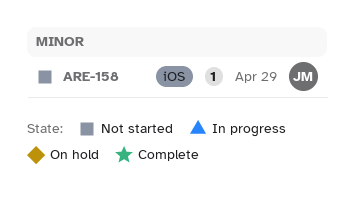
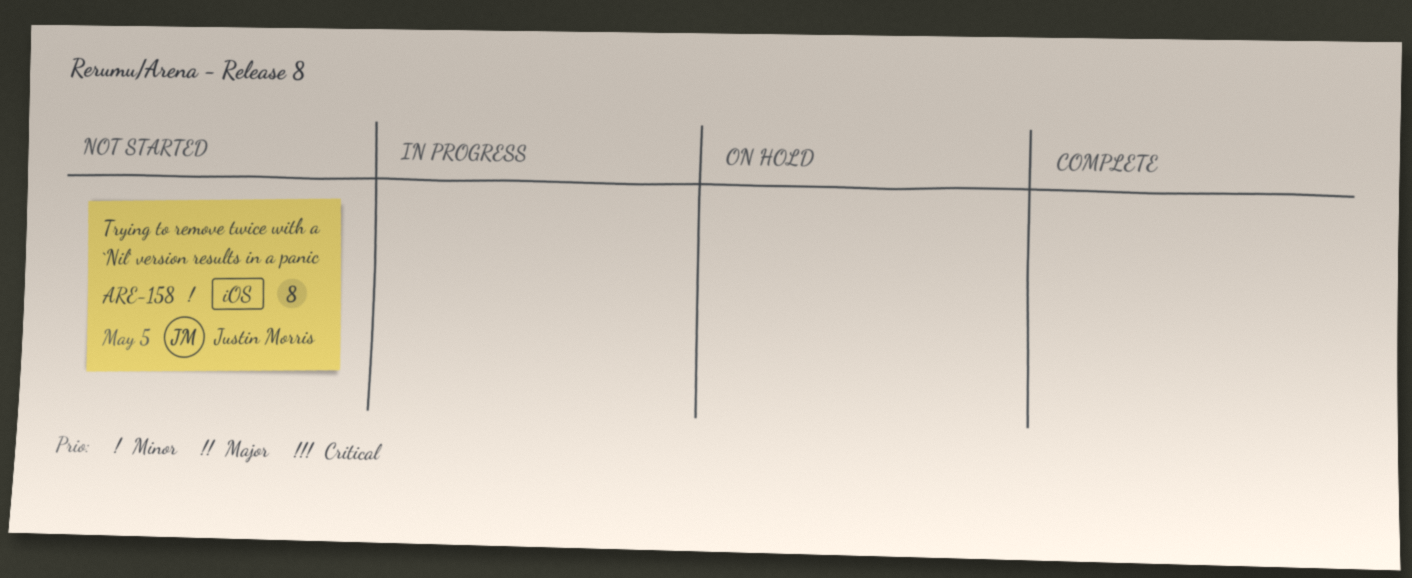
ARE-158, estimate: 1 -> 8
ARE-158, due: Apr 29 -> May 5

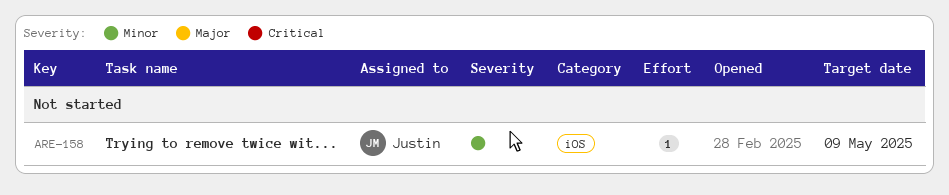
ARE-158, estimate: 8 -> 1
ARE-158, due: May 5 -> May 9

